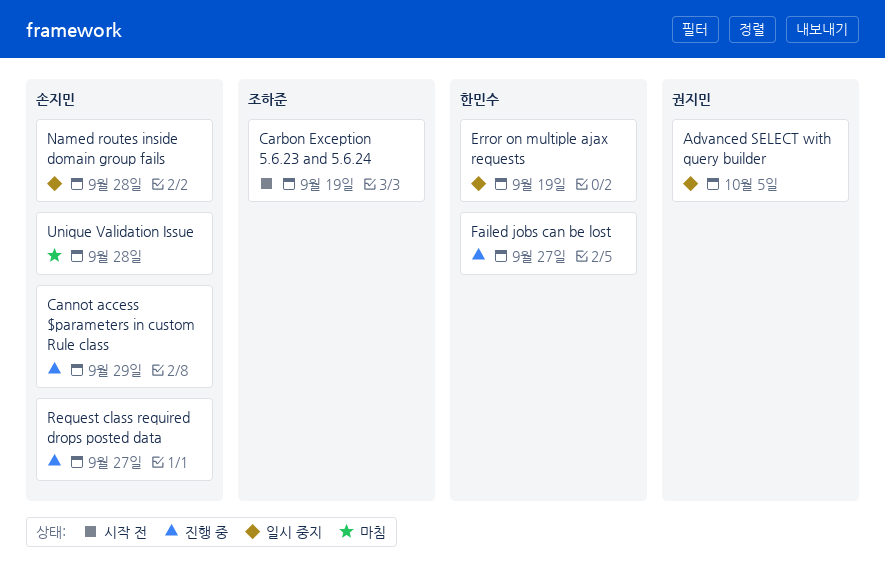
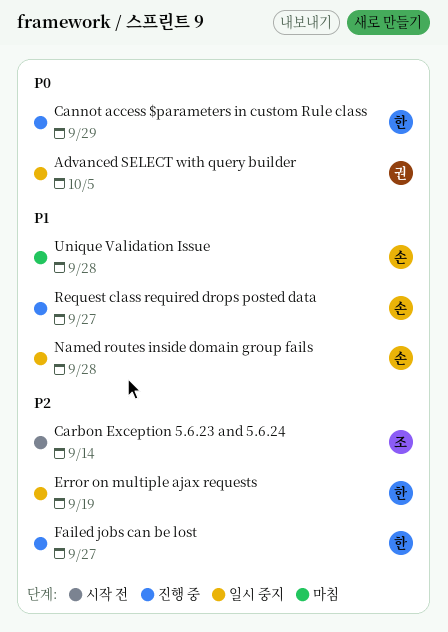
Cannot access $parameters in custom Rule class, owner: 손지민 -> 한민수
Carbon Exception 5.6.23 and 5.6.24, due: Sep 19 -> Sep 14

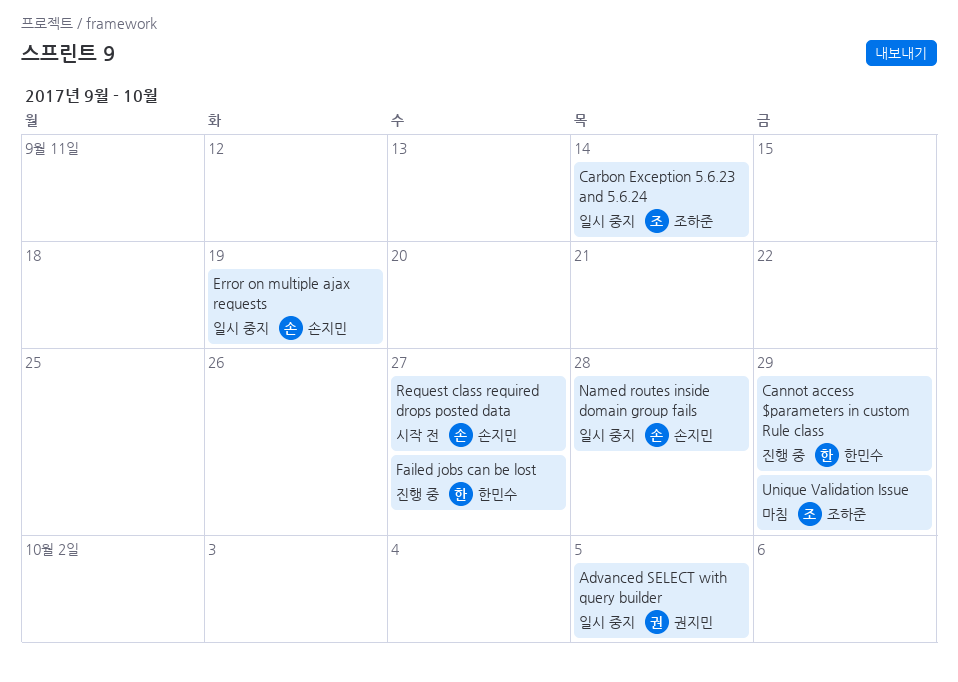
Carbon Exception 5.6.23 and 5.6.24, status: 시작 전 -> 일시 중지
Error on multiple ajax requests, owner: 한민수 -> 손지민
Request class required drops posted data, status: 진행 중 -> 시작 전
Unique Validation Issue, owner: 손지민 -> 조하준
Unique Validation Issue, due: Sep 28 -> Sep 29

